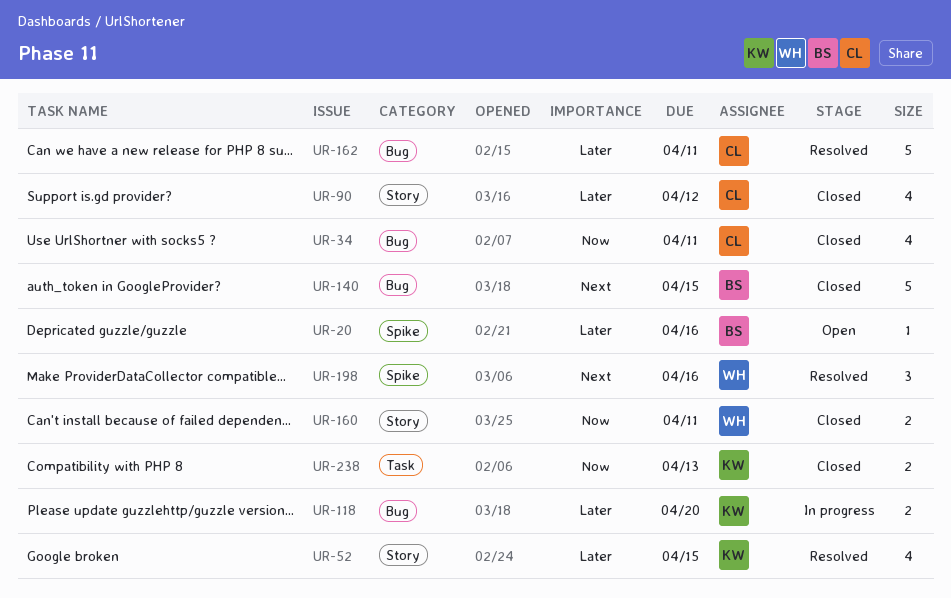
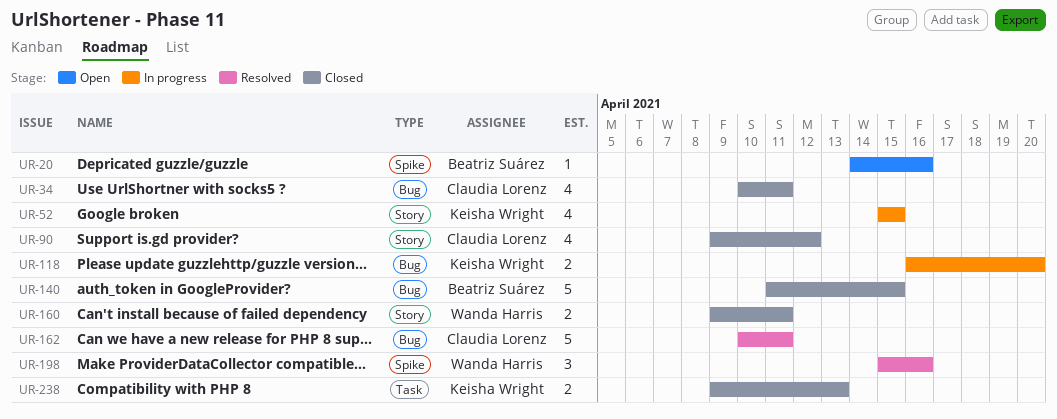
UR-52, status: Resolved -> In progress

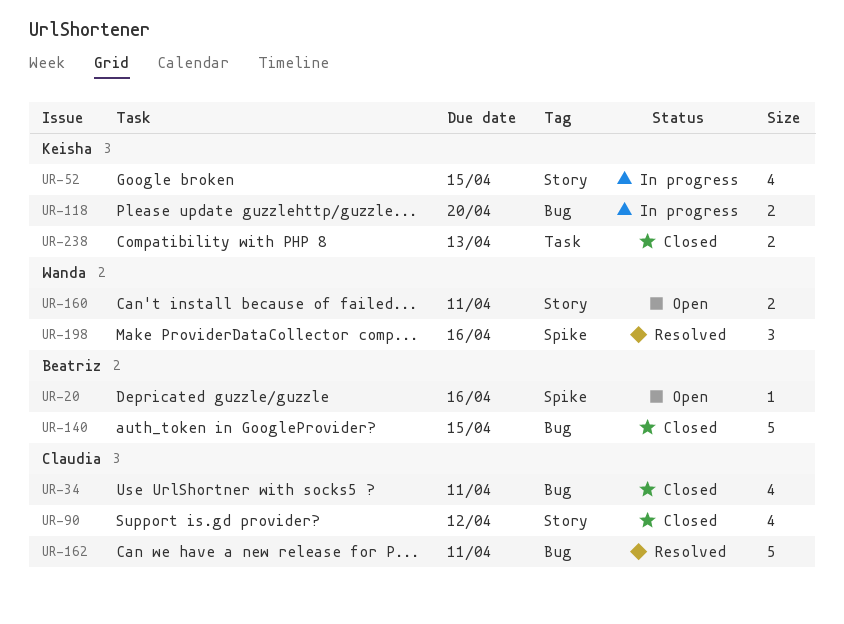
UR-160, status: Closed -> Open

